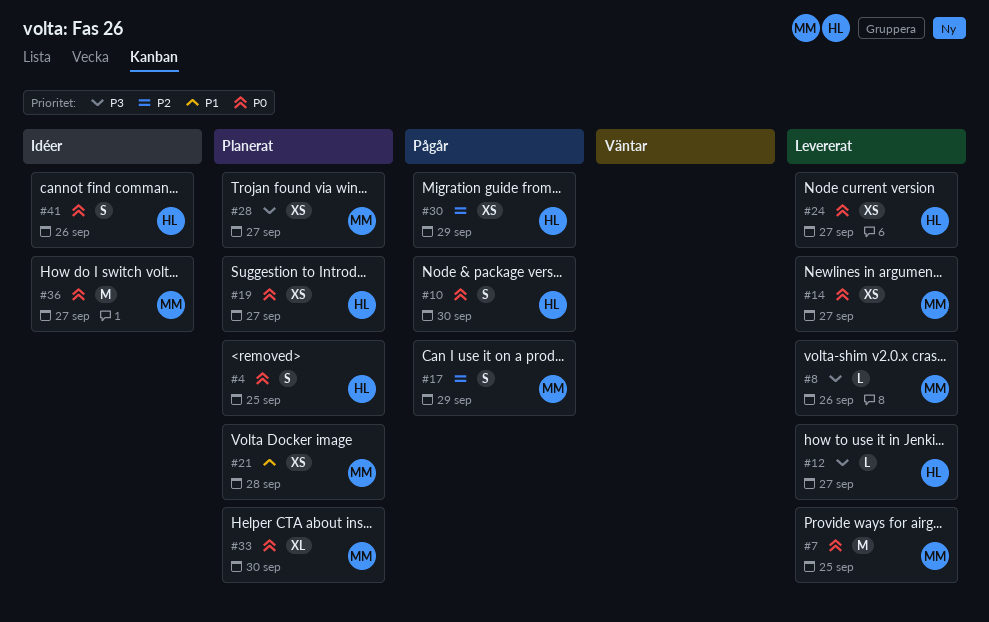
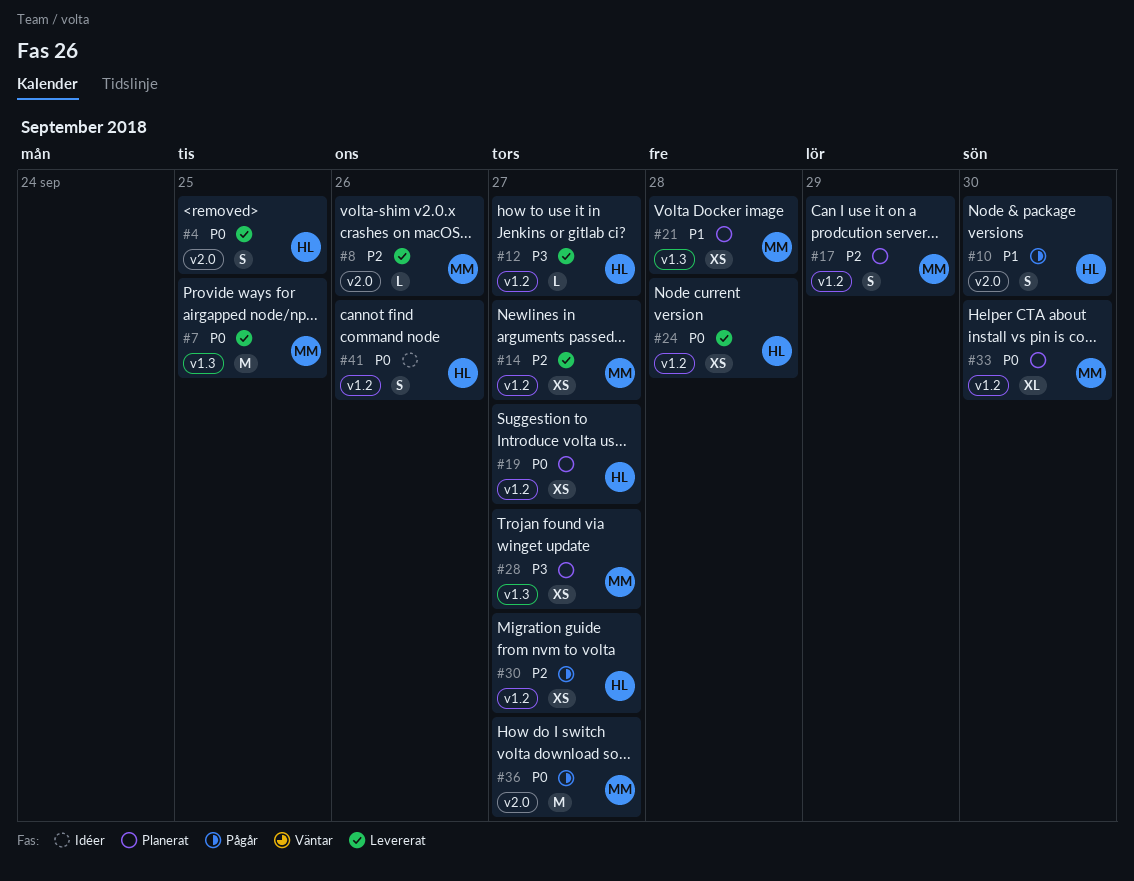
#4, status: Planerat -> Levererat
#8, priority: P3 -> P2
#10, priority: P0 -> P1
#14, priority: P0 -> P2
#17, status: Pågår -> Planerat
#24, due: Sep 27 -> Sep 28
#30, due: Sep 29 -> Sep 27
#36, status: Idéer -> Pågår

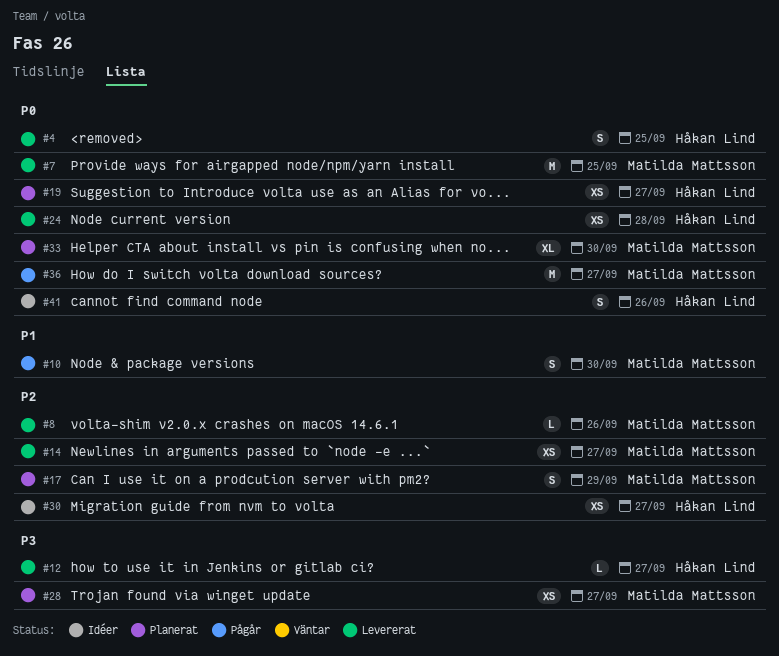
#10, owner: Håkan Lind -> Matilda Mattsson
#21: present -> none
#30, status: Pågår -> Idéer

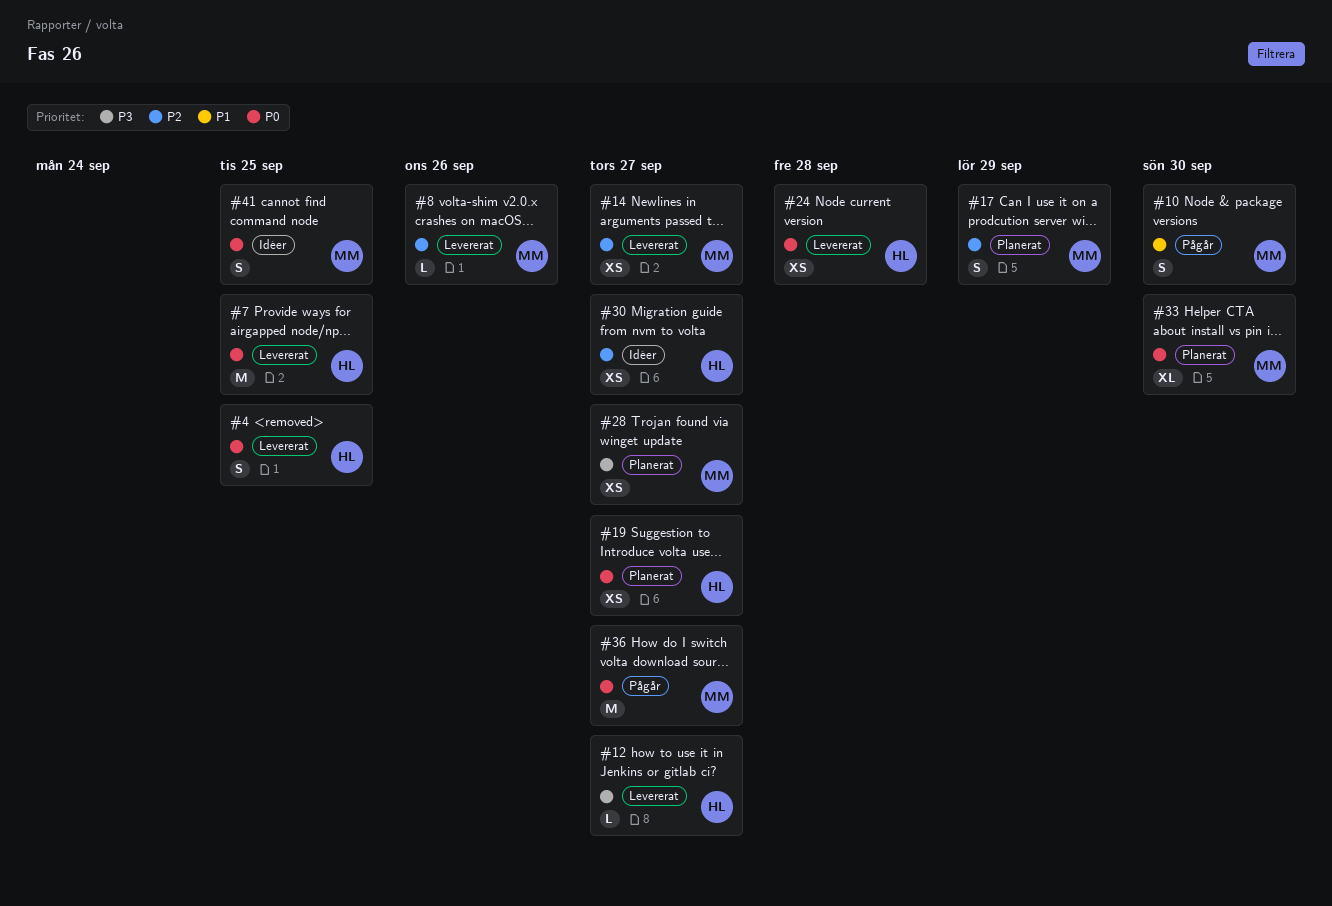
#7, owner: Matilda Mattsson -> Håkan Lind
#41, owner: Håkan Lind -> Matilda Mattsson
#41, due: Sep 26 -> Sep 25

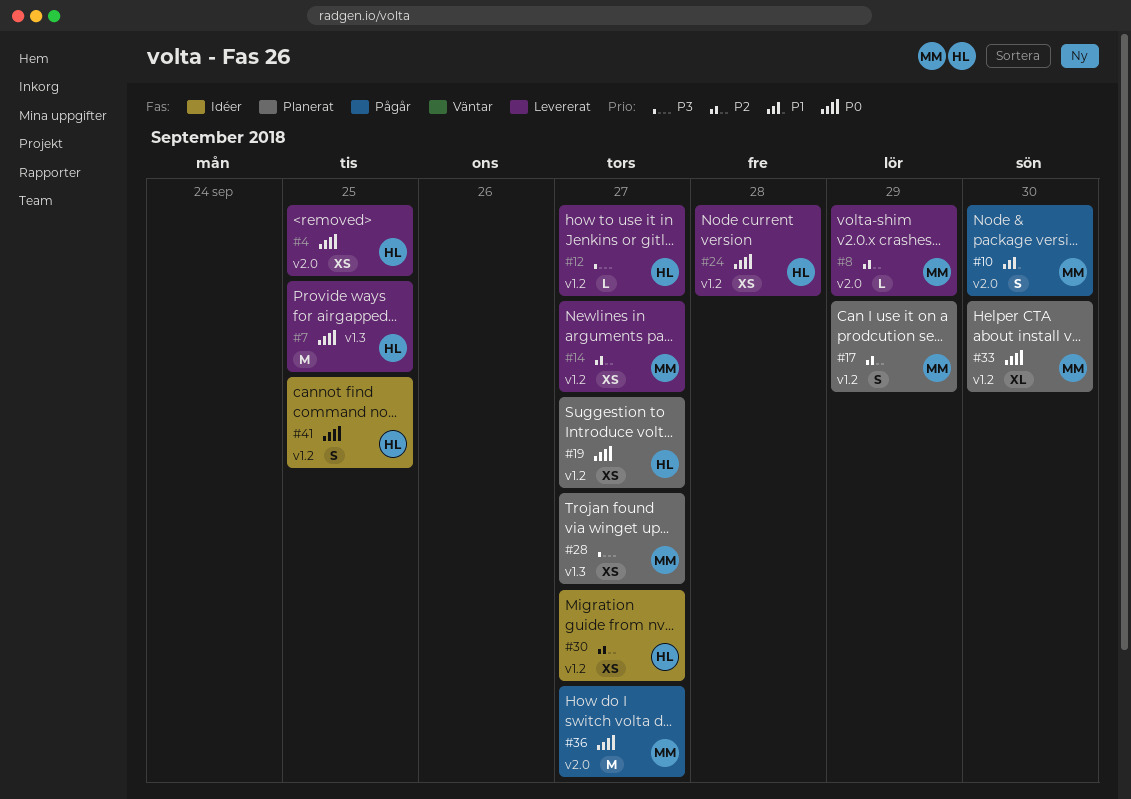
#4, estimate: S -> XS
#8, due: Sep 26 -> Sep 29
#41, owner: MM -> HL

